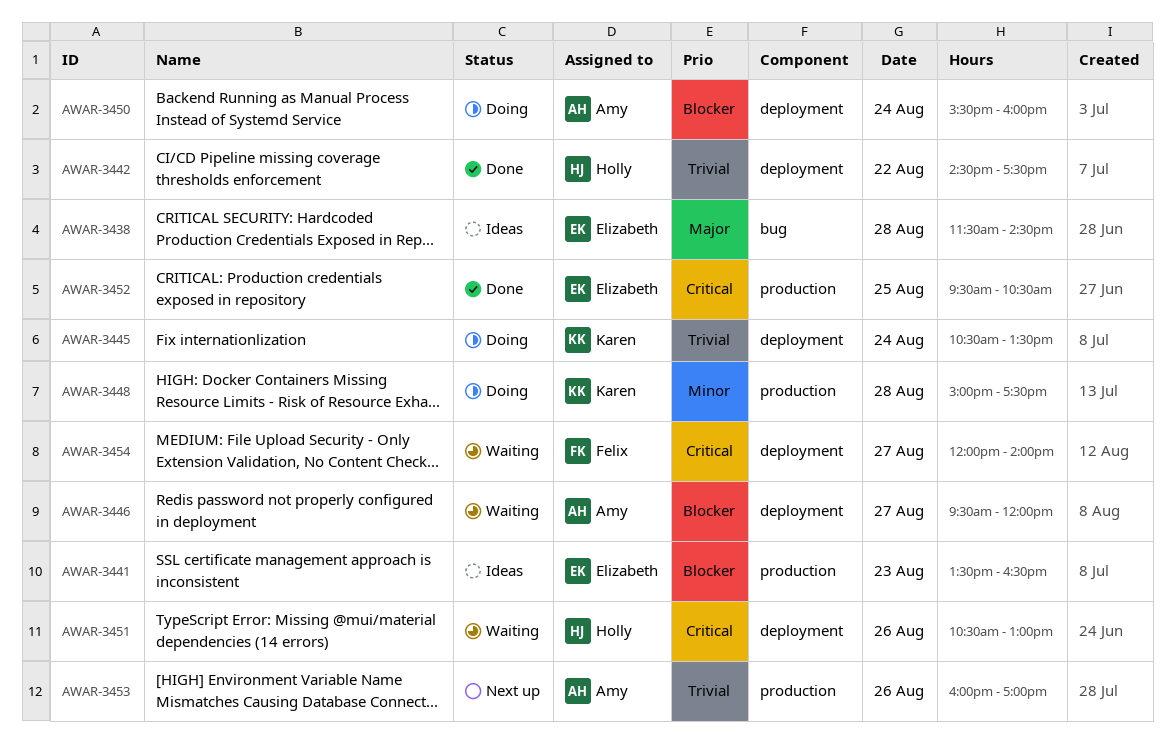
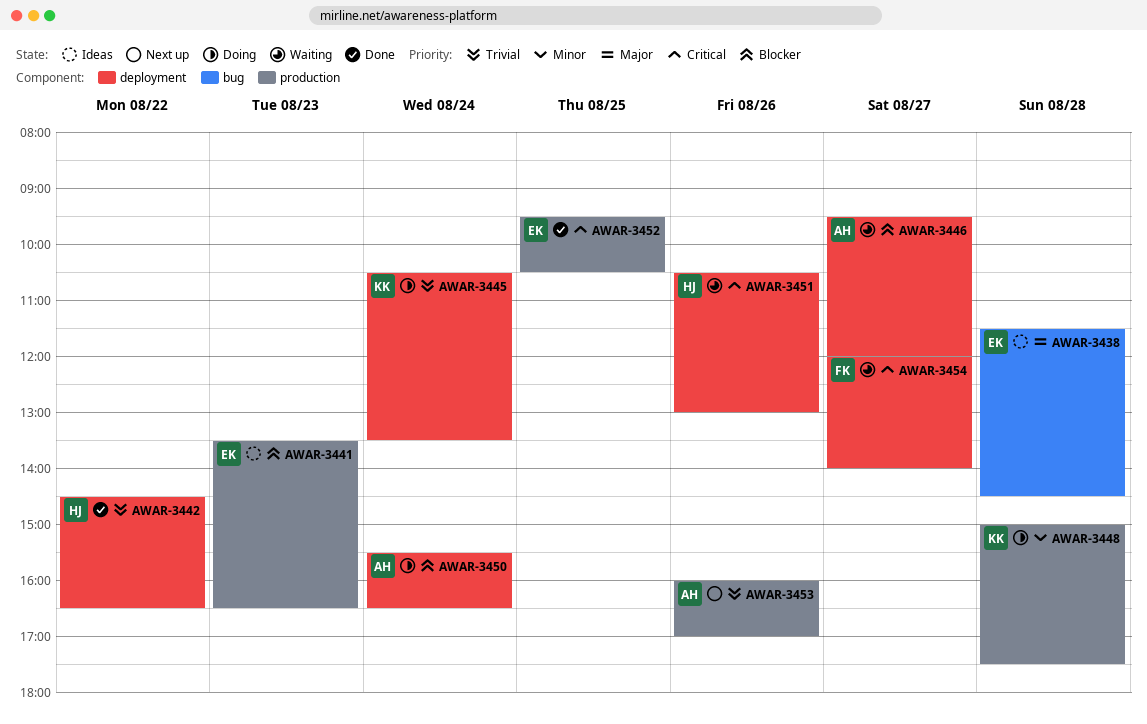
AWAR-3442, ends: 17:30 -> 16:30
AWAR-3450, ends: 16:00 -> 16:30

